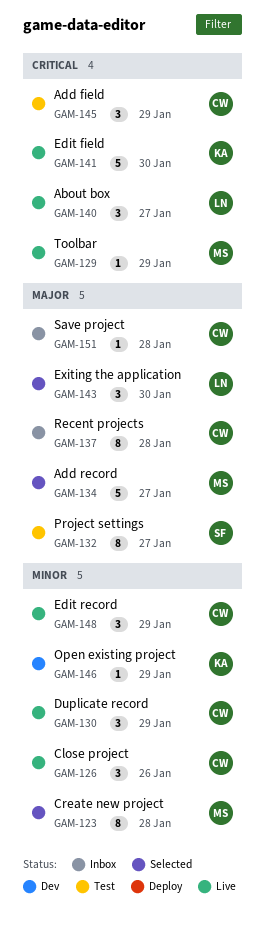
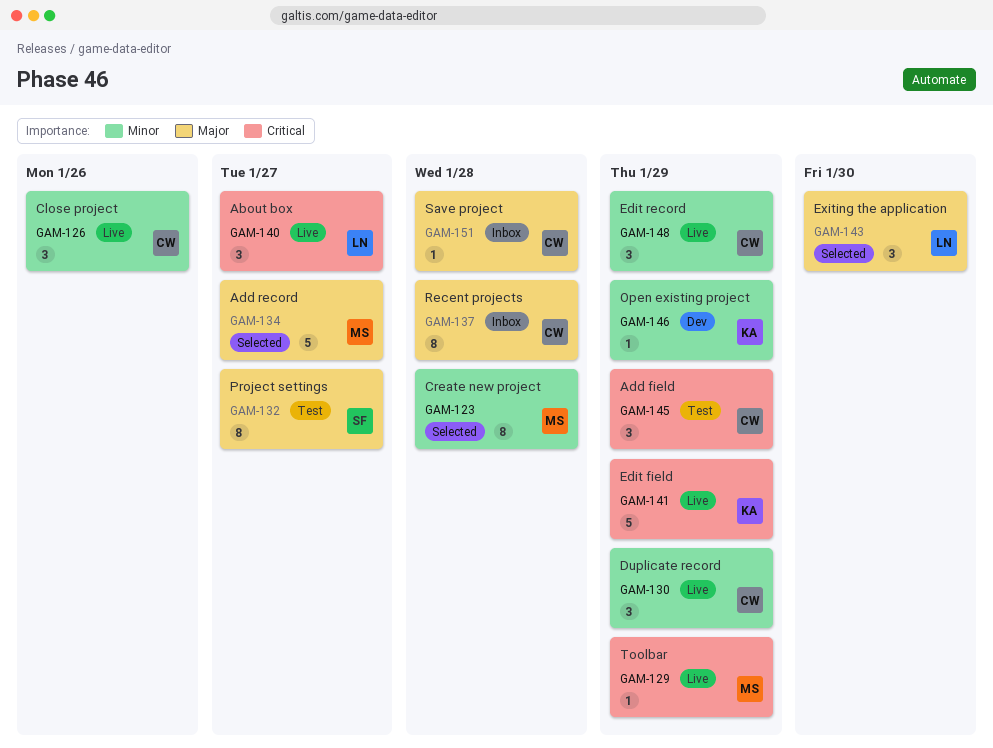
GAM-141, due: Jan 30 -> Jan 29

